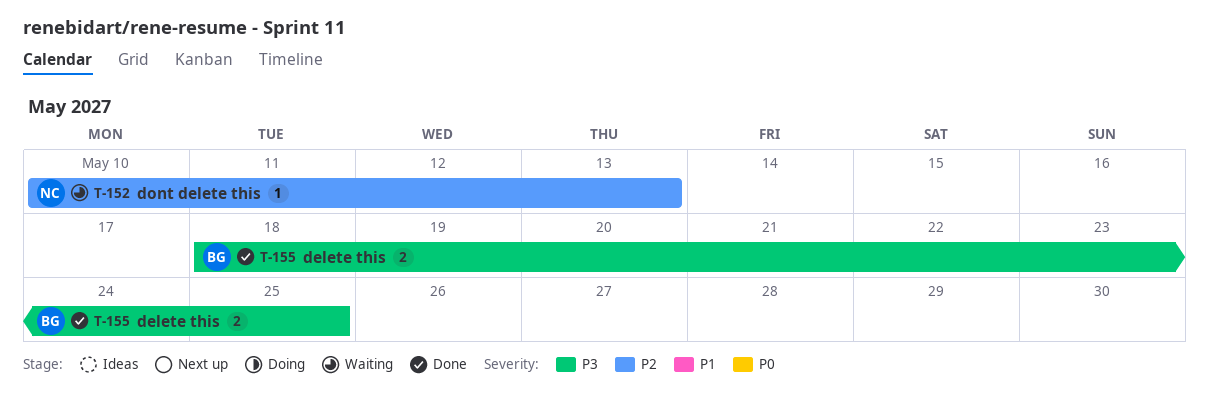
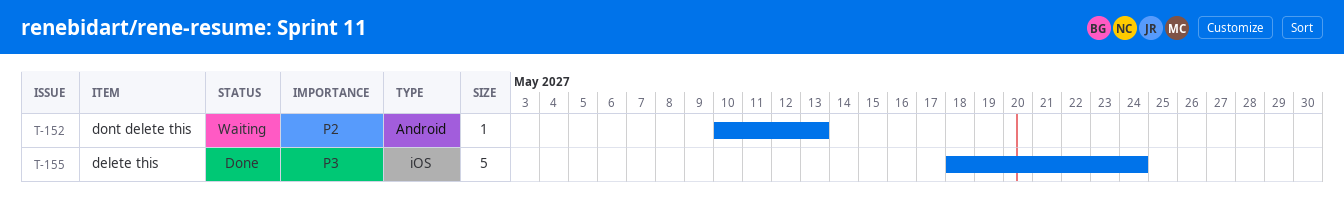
T-155, estimate: 2 -> 5
T-155, due: May 25 -> May 24

